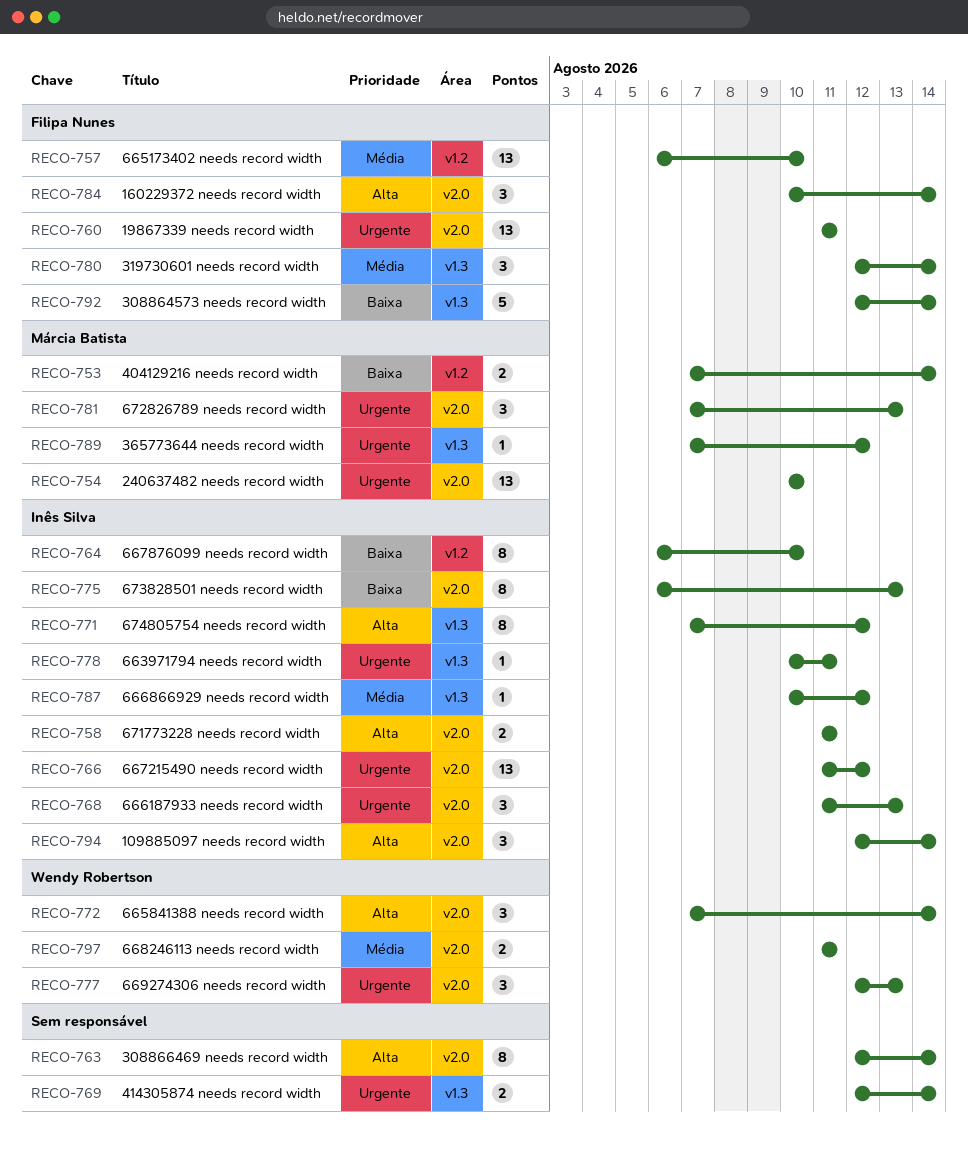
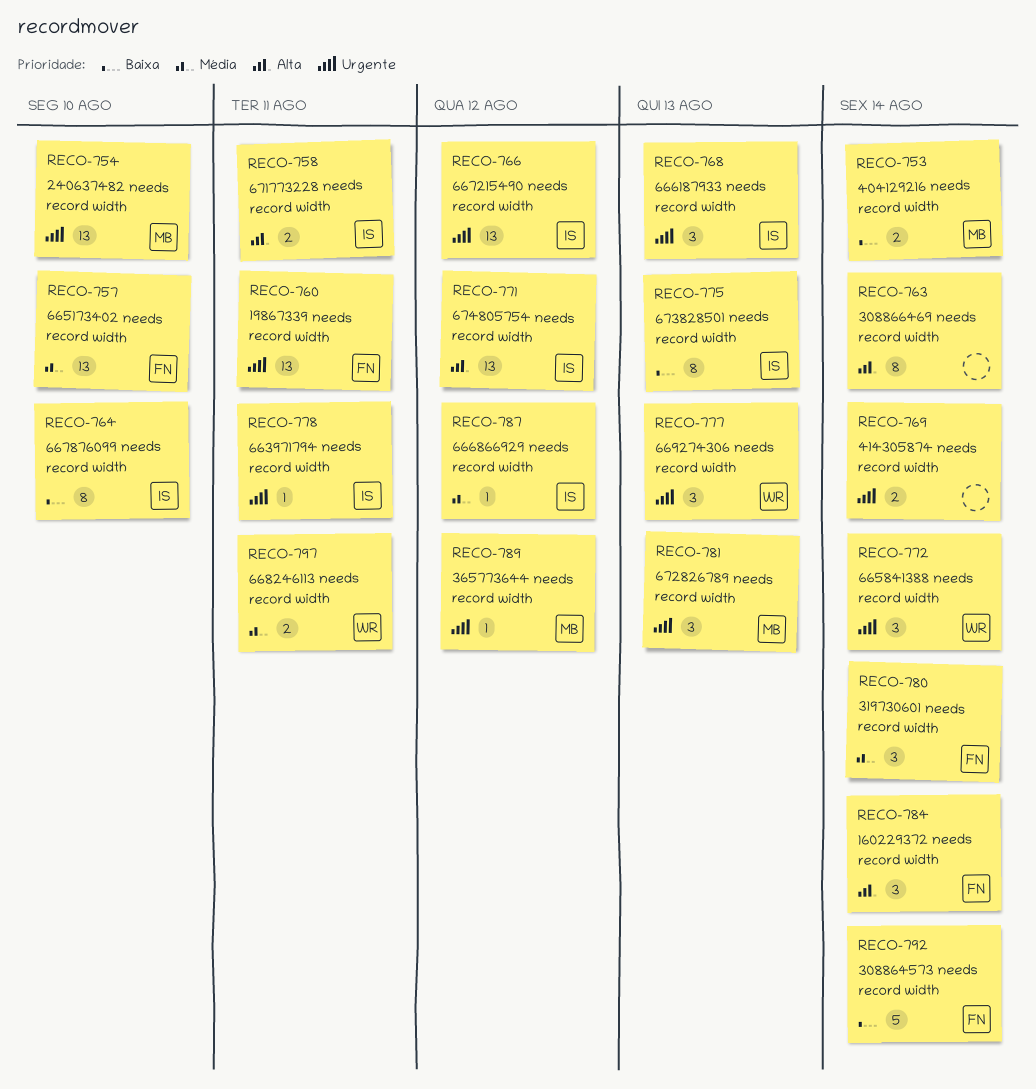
RECO-771, estimate: 8 -> 13
RECO-772, priority: Alta -> Urgente
RECO-794: present -> none

